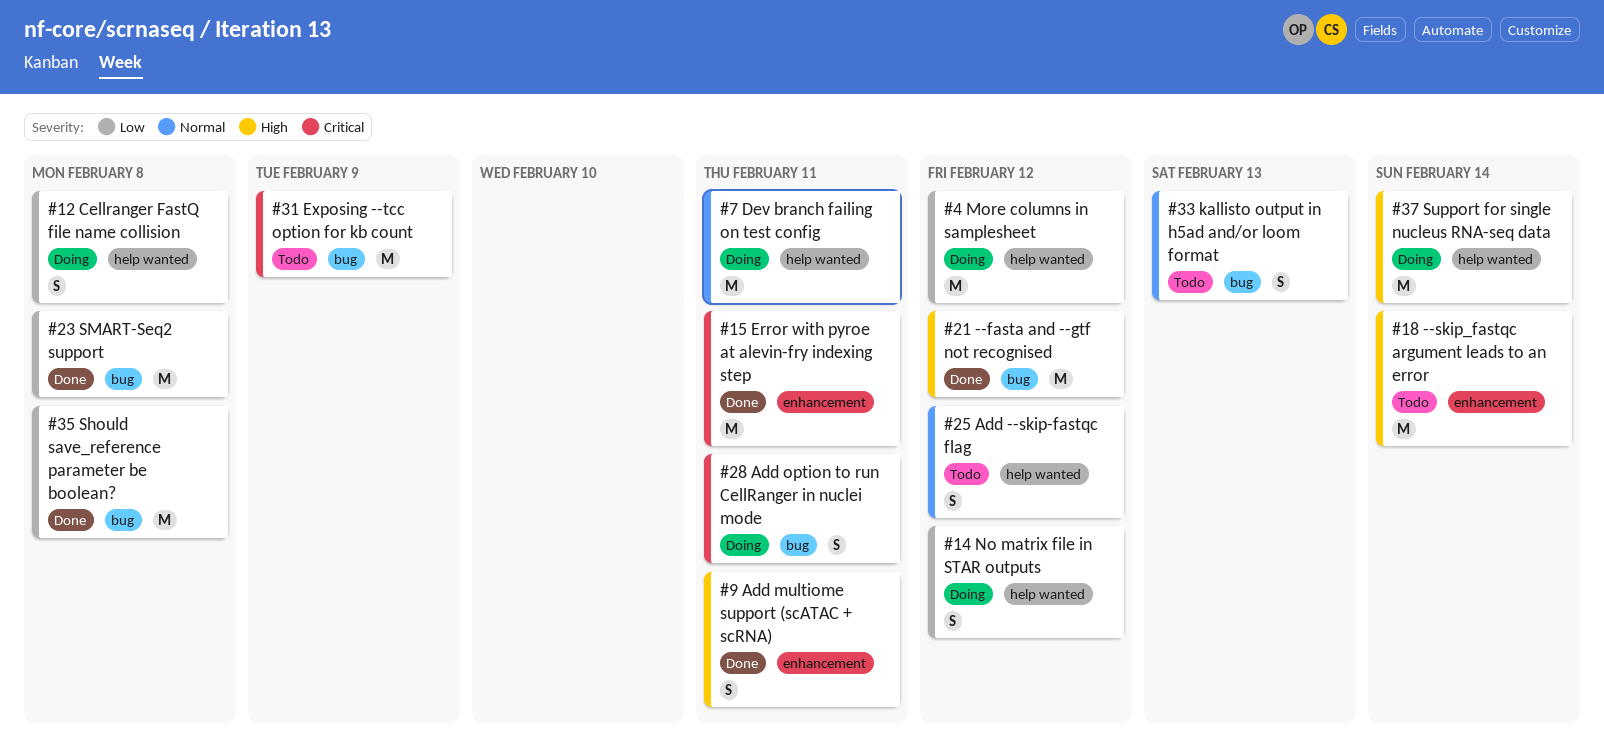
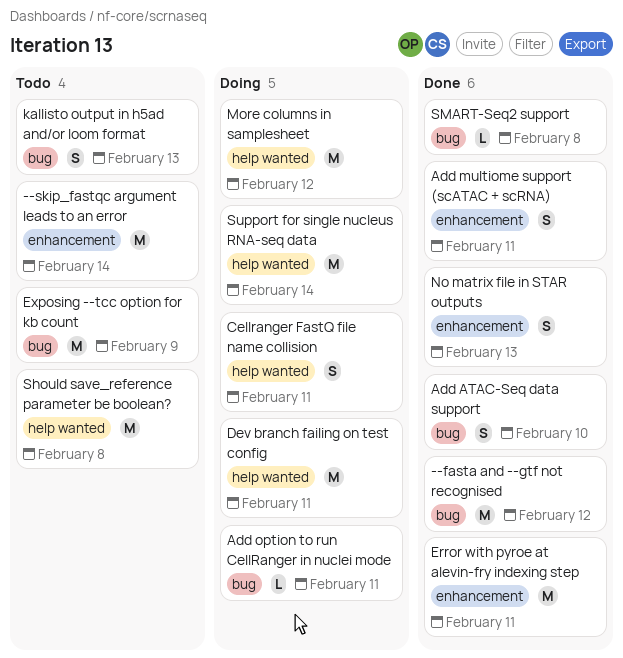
Add --skip-fastqc flag: present -> none
Add ATAC-Seq data support: none -> present
Add option to run CellRanger in nuclei mode, estimate: S -> L
Cellranger FastQ file name collision, due: Feb 8 -> Feb 11
No matrix file in STAR outputs, status: Doing -> Done
No matrix file in STAR outputs, label: help wanted -> enhancement
No matrix file in STAR outputs, due: Feb 12 -> Feb 13
Should save_reference parameter be boolean?, status: Done -> Todo
Should save_reference parameter be boolean?, label: bug -> help wanted
SMART-Seq2 support, estimate: M -> L

